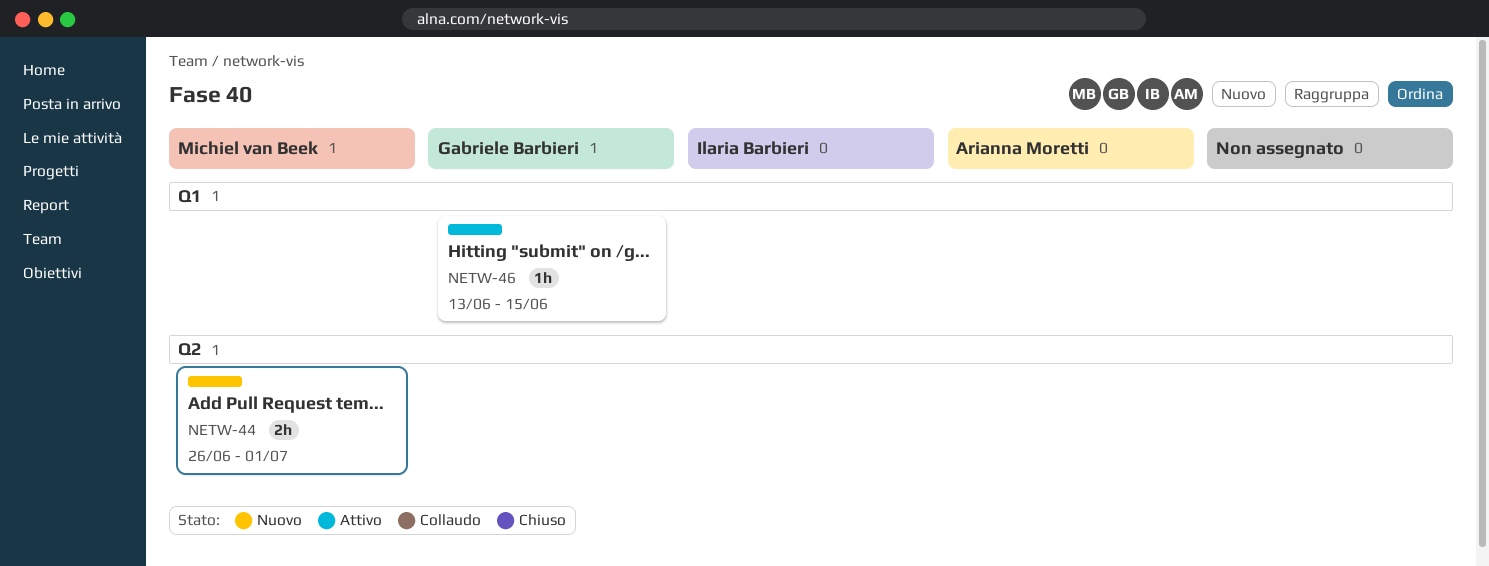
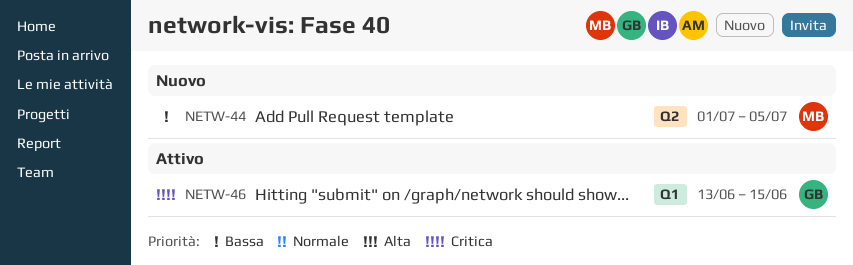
NETW-44, start: Jun 26 -> Jul 1
NETW-44, due: Jul 1 -> Jul 5

